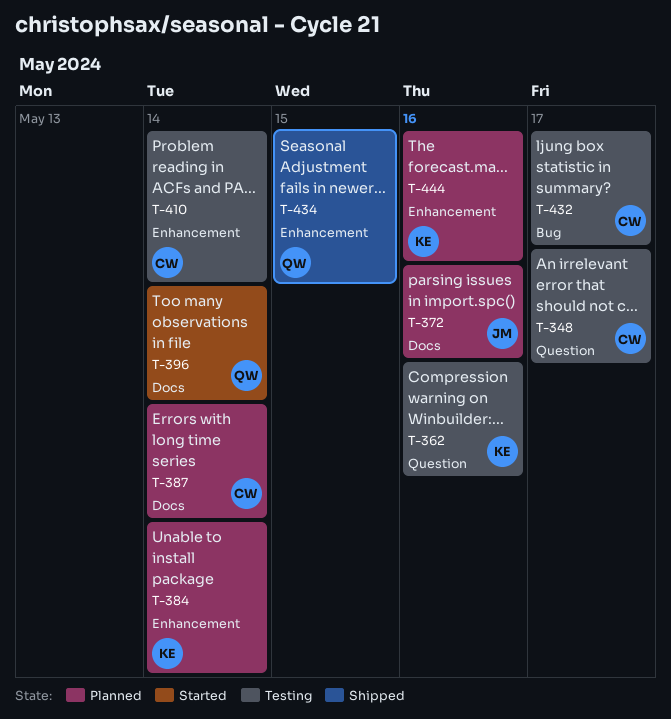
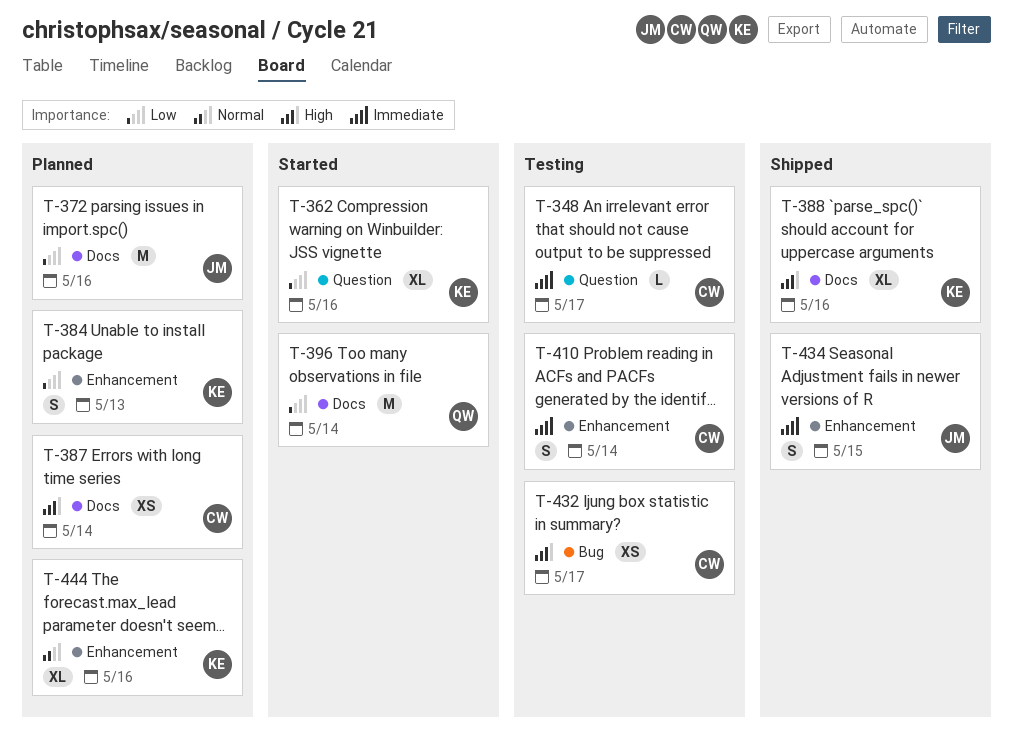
T-362, status: Testing -> Started
T-384, due: May 14 -> May 13
T-388: none -> present
T-434, owner: QW -> JM

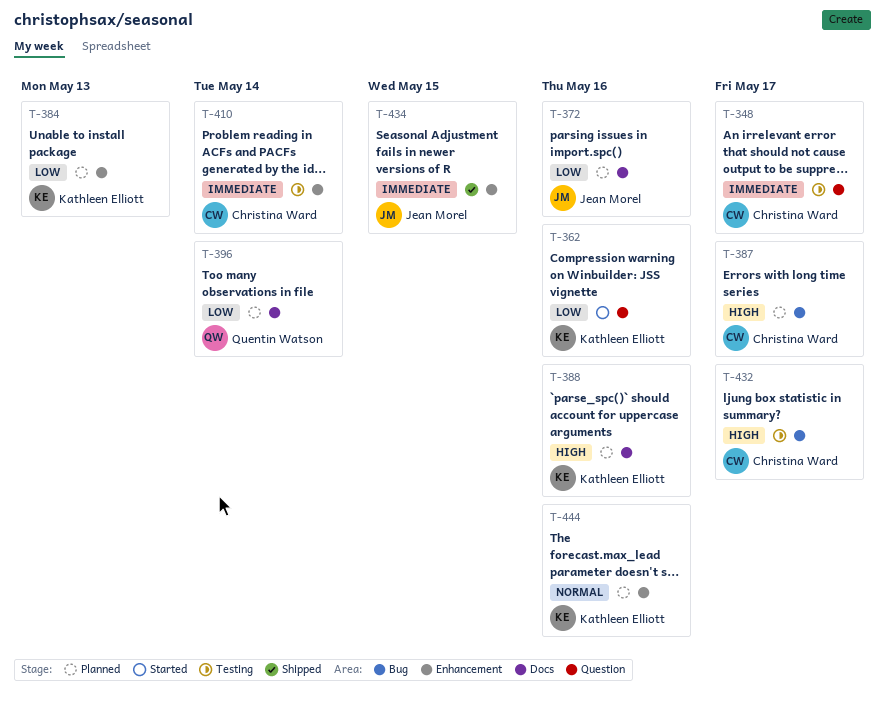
T-387, label: Docs -> Bug
T-387, due: May 14 -> May 17
T-388, status: Shipped -> Planned
T-396, status: Started -> Planned

